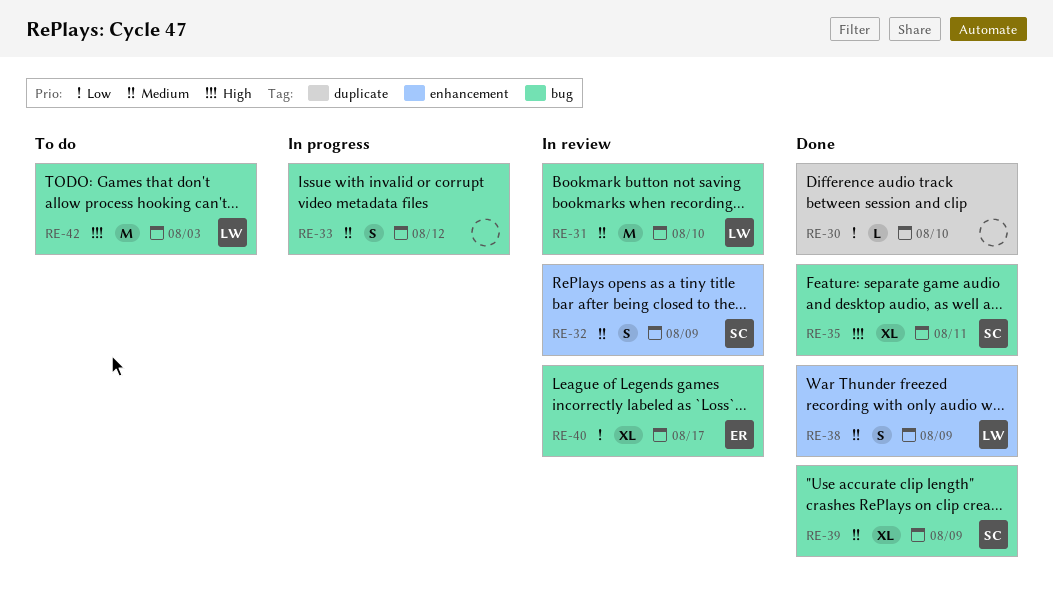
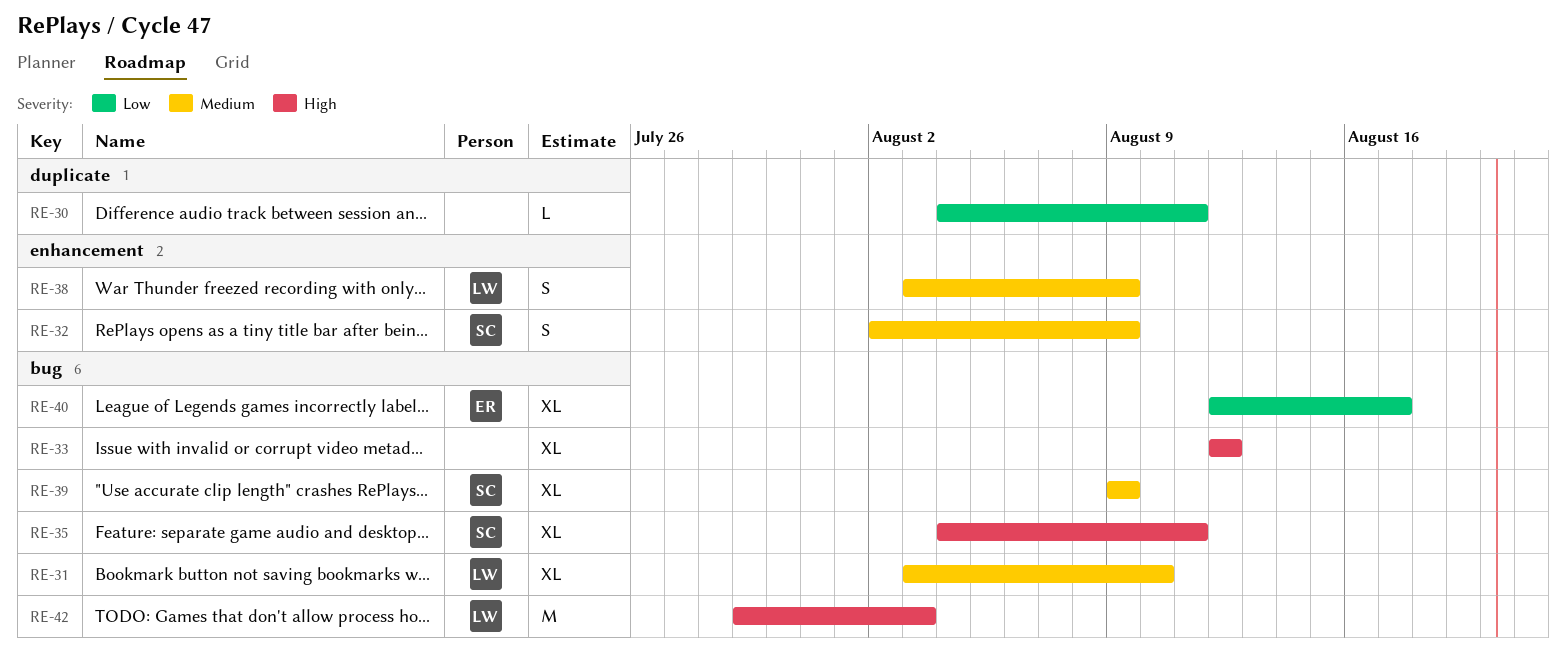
RE-30, due: Aug 10 -> Aug 11
RE-31, estimate: M -> XL
RE-33, priority: Medium -> High
RE-33, estimate: S -> XL

